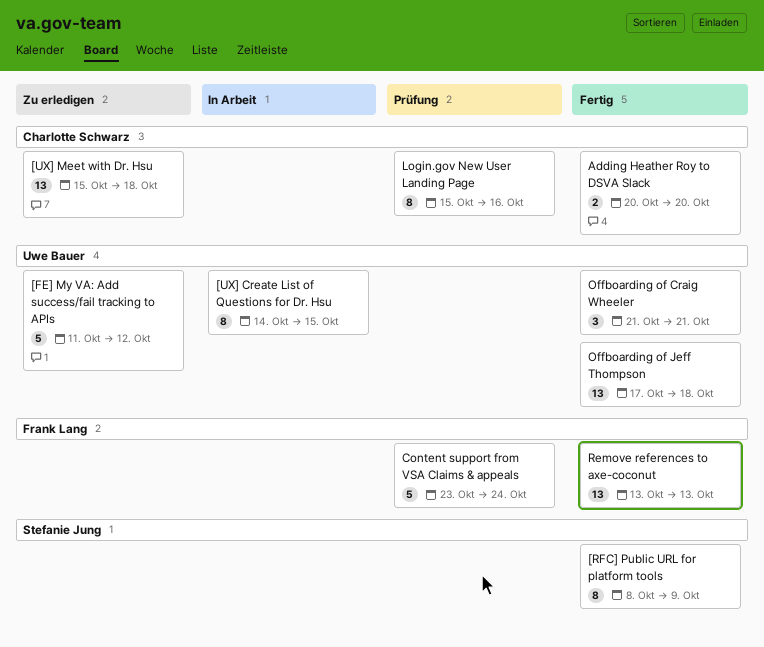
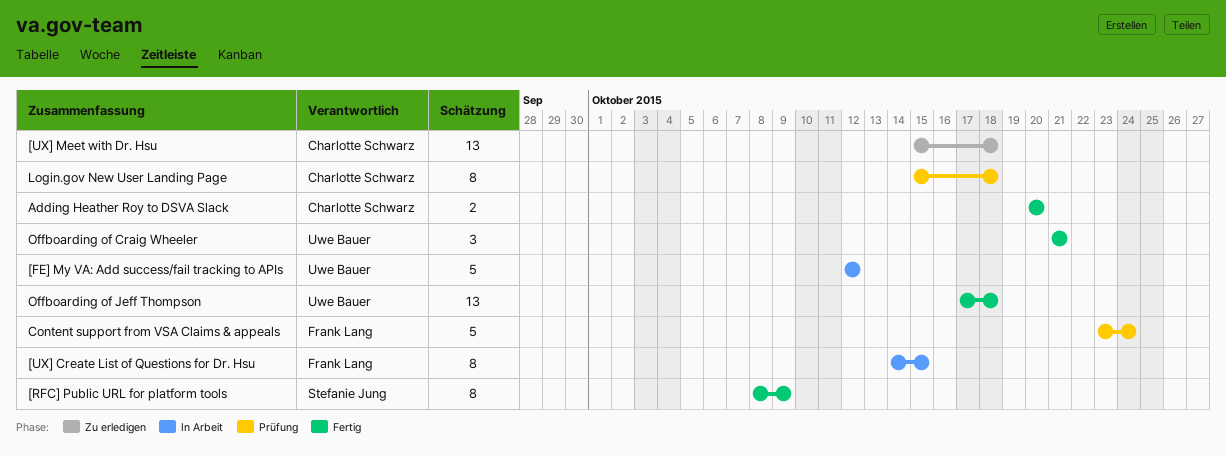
[FE] My VA: Add success/fail tracking to APIs, status: Zu erledigen -> In Arbeit
[FE] My VA: Add success/fail tracking to APIs, start: Oct 11 -> Oct 12
[UX] Create List of Questions for Dr. Hsu, owner: Uwe Bauer -> Frank Lang
Login.gov New User Landing Page, due: Oct 16 -> Oct 18
Remove references to axe-coconut: present -> none

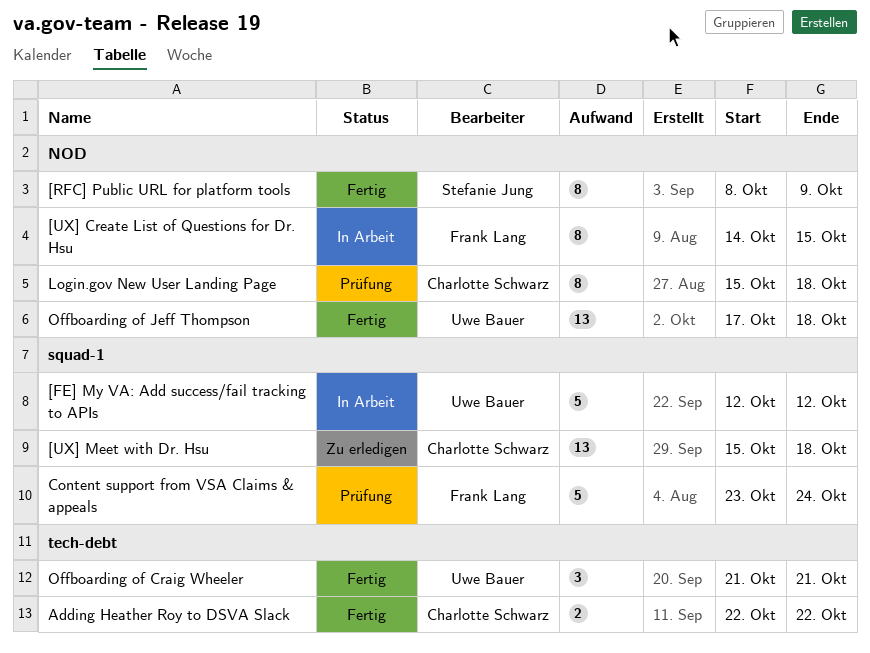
Adding Heather Roy to DSVA Slack, start: Oct 20 -> Oct 22
Adding Heather Roy to DSVA Slack, due: Oct 20 -> Oct 22

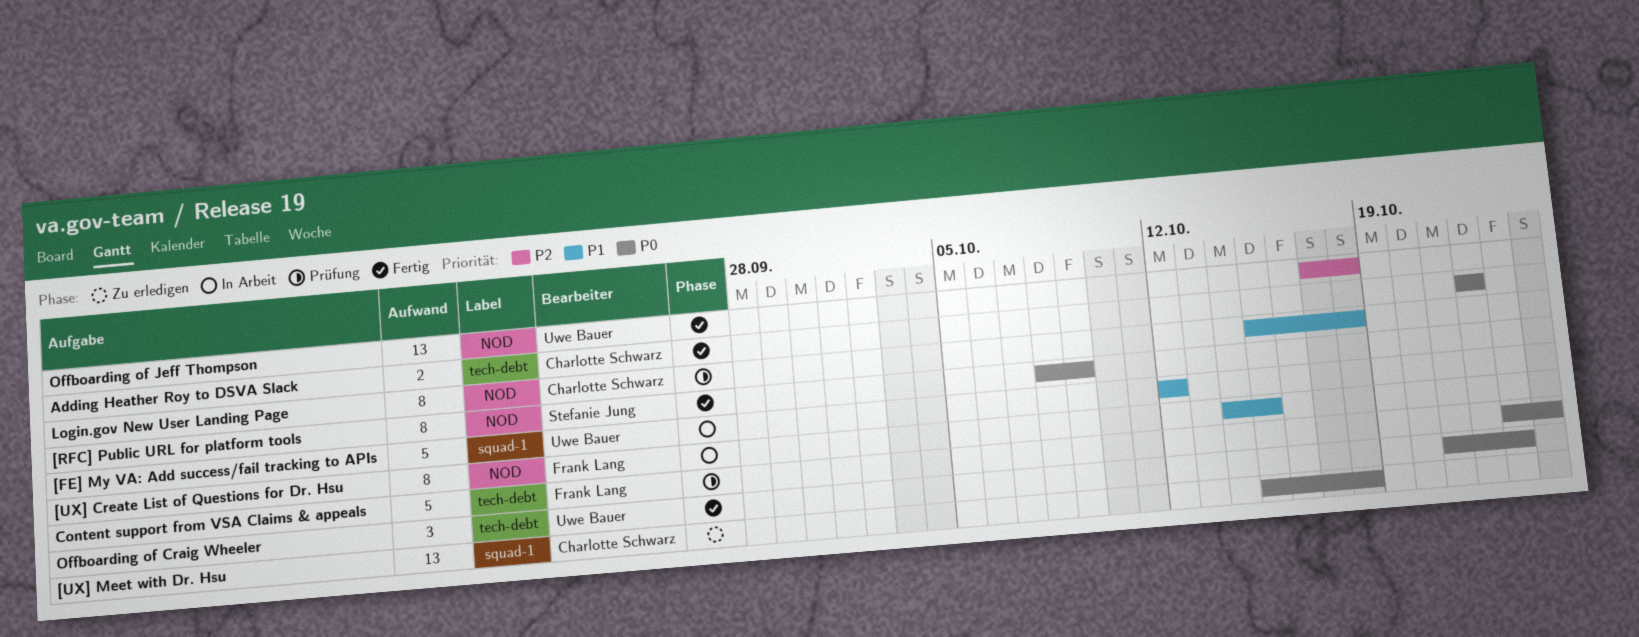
Content support from VSA Claims & appeals, label: squad-1 -> tech-debt
Offboarding of Craig Wheeler, due: Oct 21 -> Oct 23

